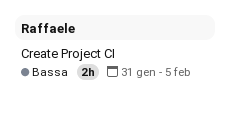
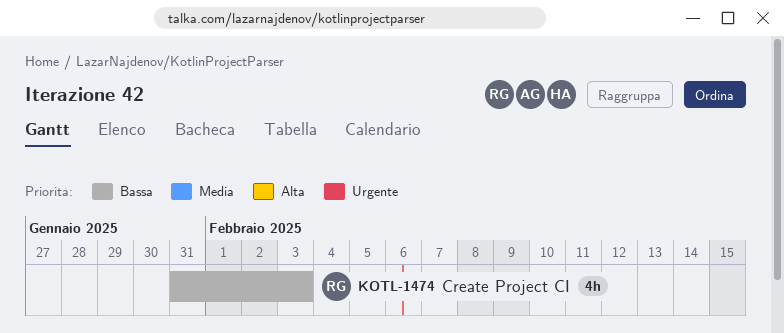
Create Project CI, estimate: 2h -> 4h
Create Project CI, due: Feb 5 -> Feb 3

